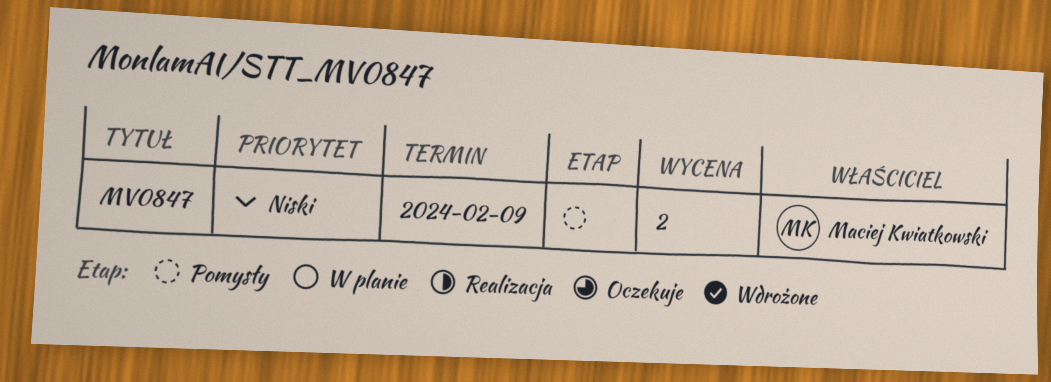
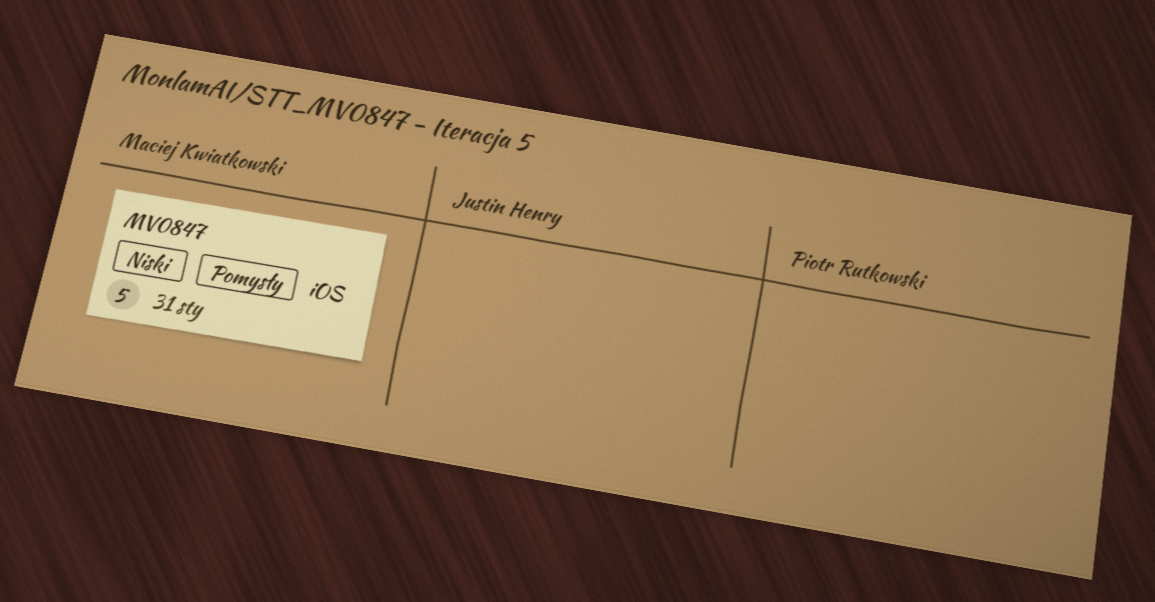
MV0847, estimate: 2 -> 5
MV0847, due: Feb 9 -> Jan 31

